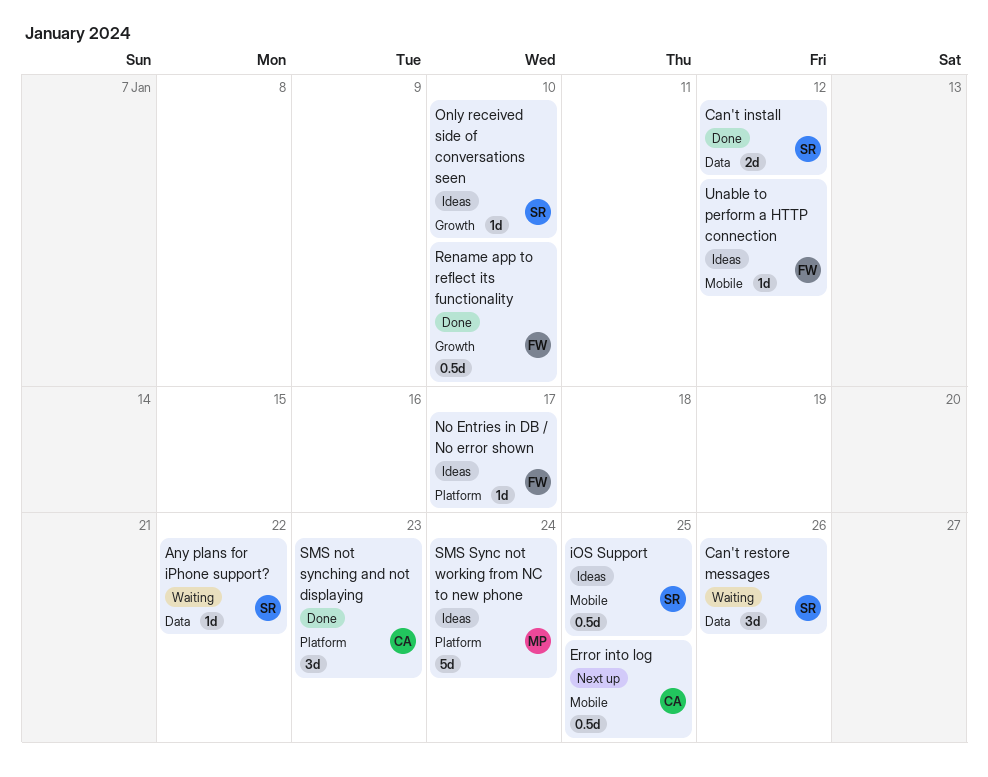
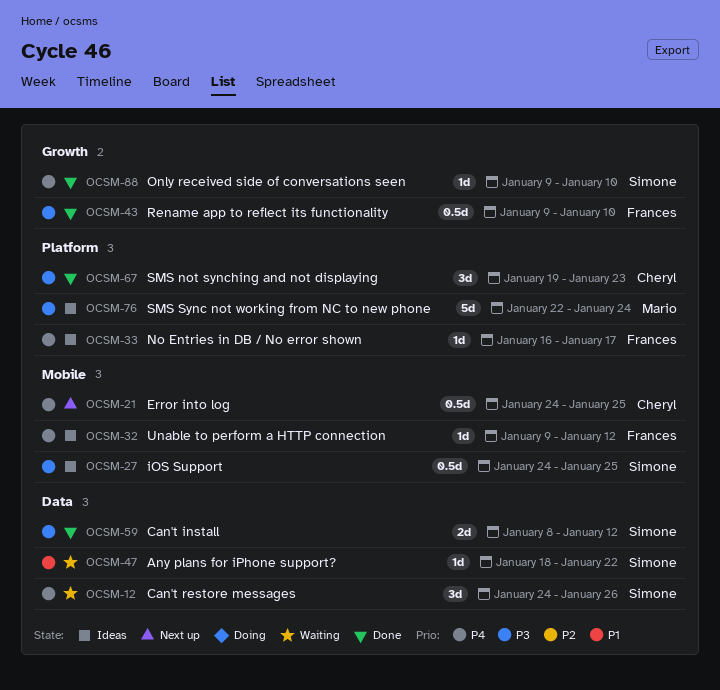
Only received side of conversations seen, status: Ideas -> Done

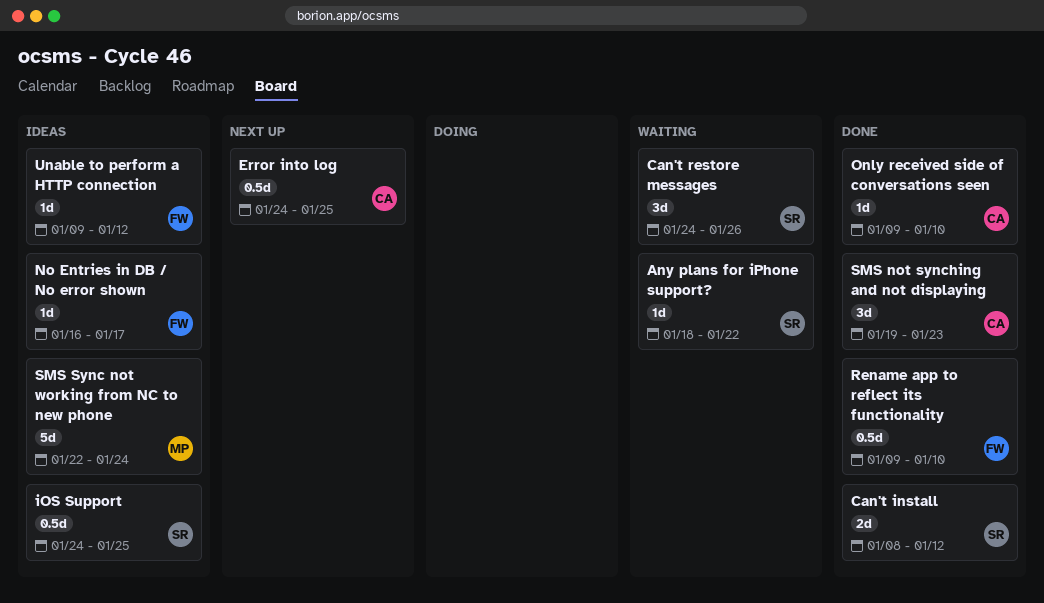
Only received side of conversations seen, owner: Simone -> Cheryl

